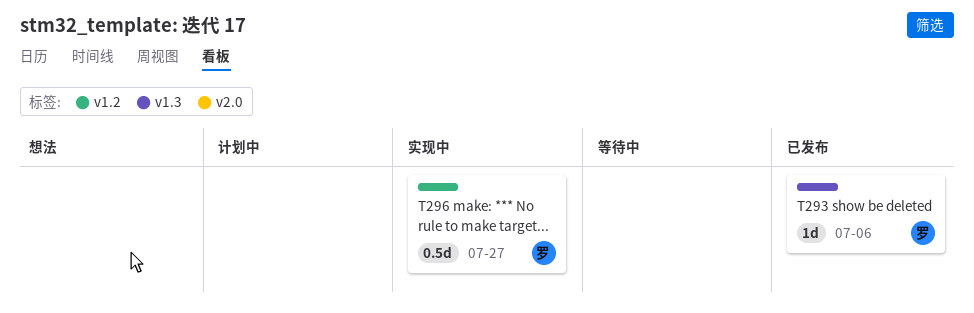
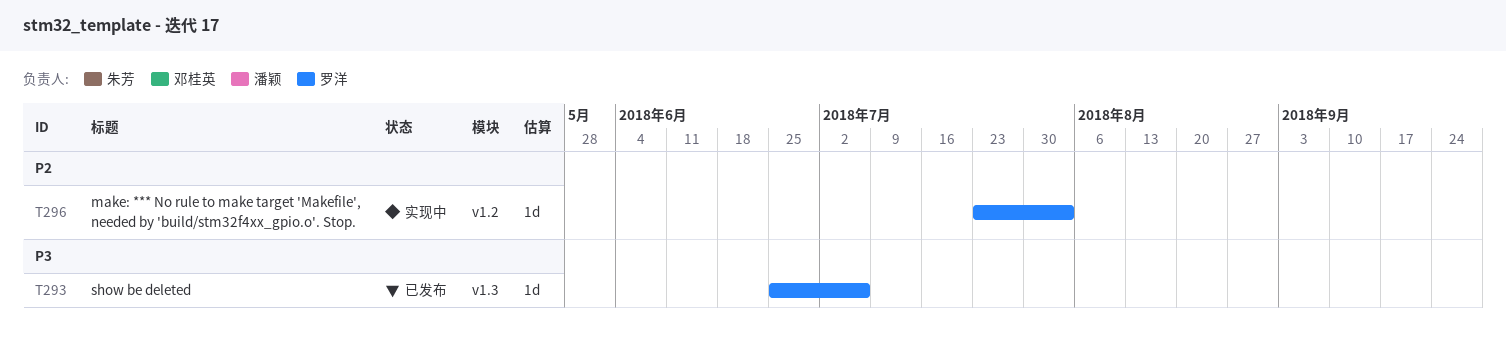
T296, estimate: 0.5d -> 1d
T296, due: Jul 27 -> Aug 3

